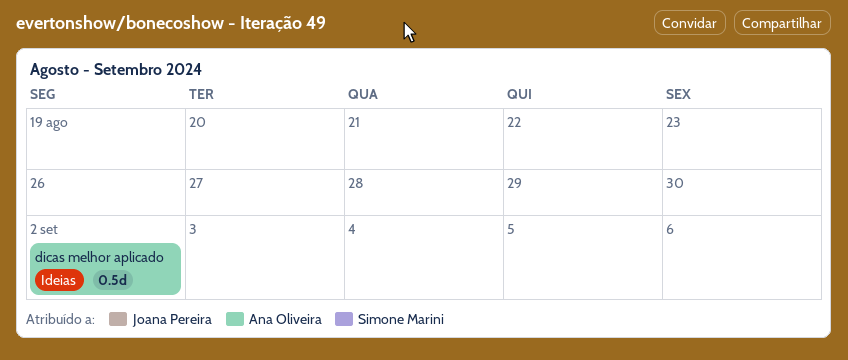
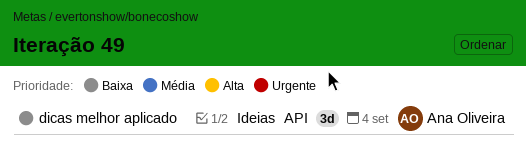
dicas melhor aplicado, estimate: 0.5d -> 3d
dicas melhor aplicado, due: Sep 2 -> Sep 4

